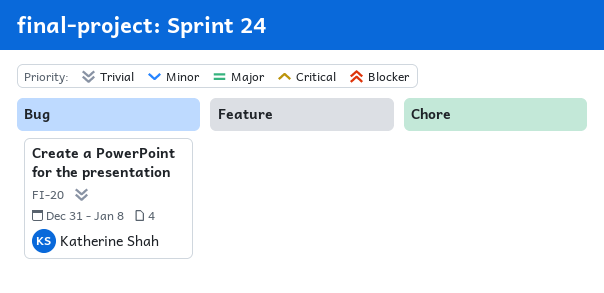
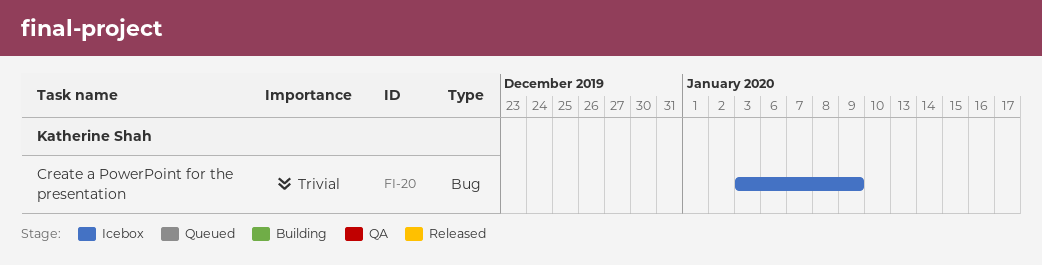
FI-20, start: Dec 31 -> Jan 3
FI-20, due: Jan 8 -> Jan 9

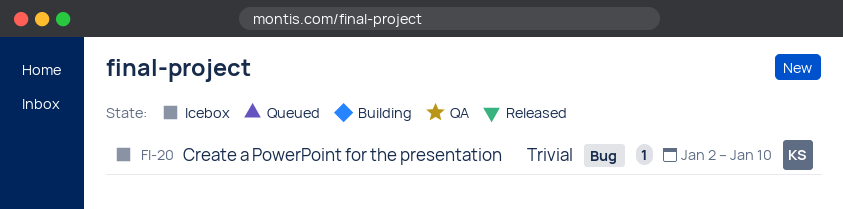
FI-20, start: Jan 3 -> Jan 2
FI-20, due: Jan 9 -> Jan 10

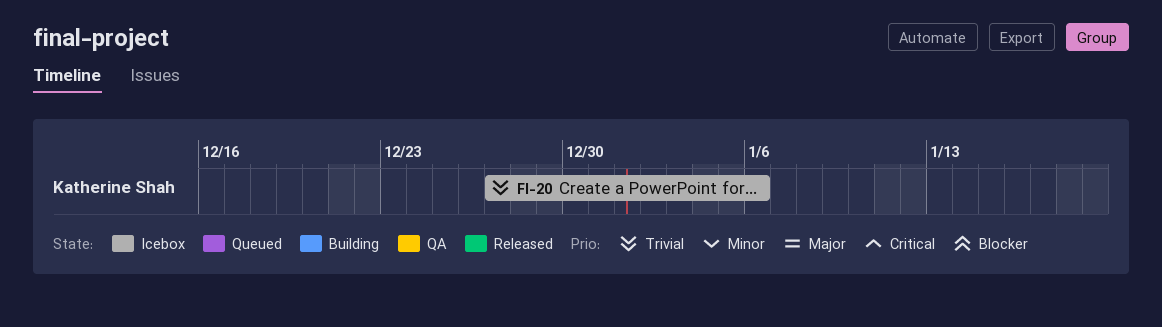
FI-20, start: Jan 2 -> Dec 27
FI-20, due: Jan 10 -> Jan 6

